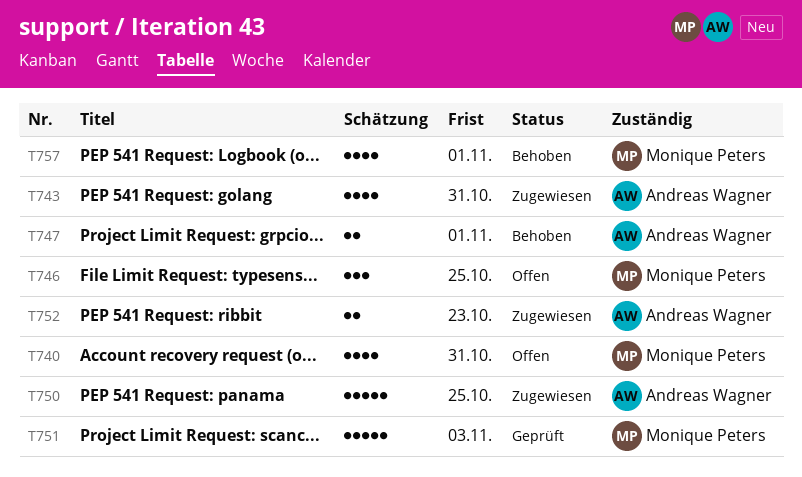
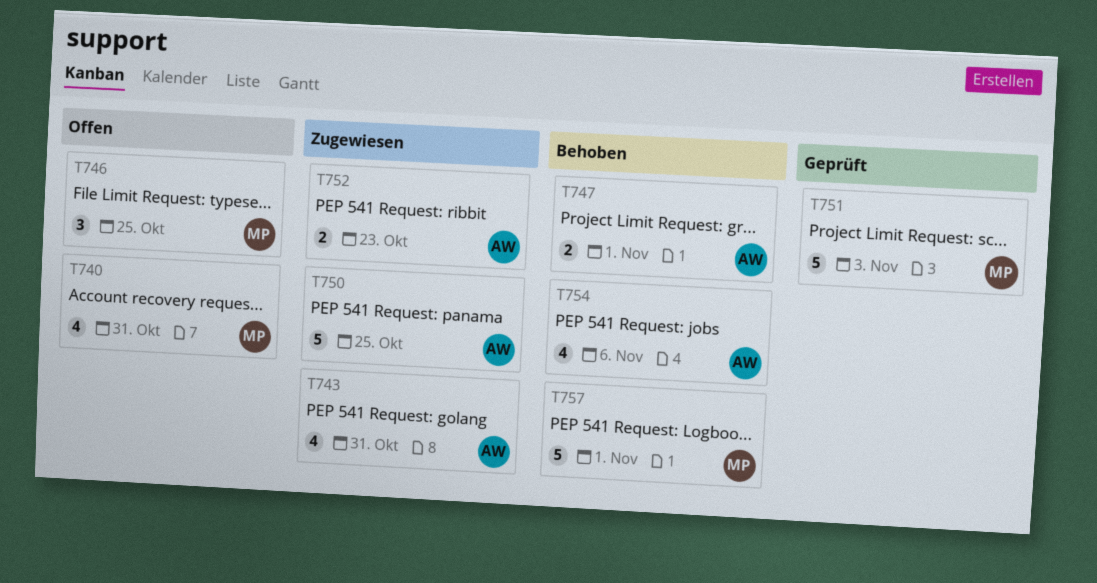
T754: none -> present
T757, estimate: 4 -> 5

